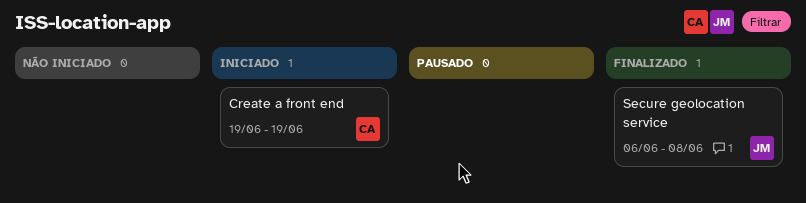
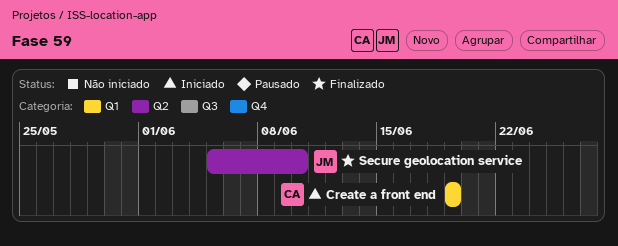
Secure geolocation service, start: Jun 6 -> Jun 5
Secure geolocation service, due: Jun 8 -> Jun 10

